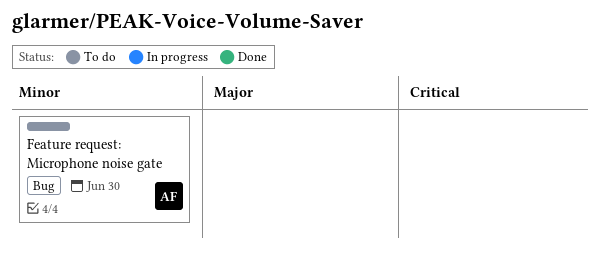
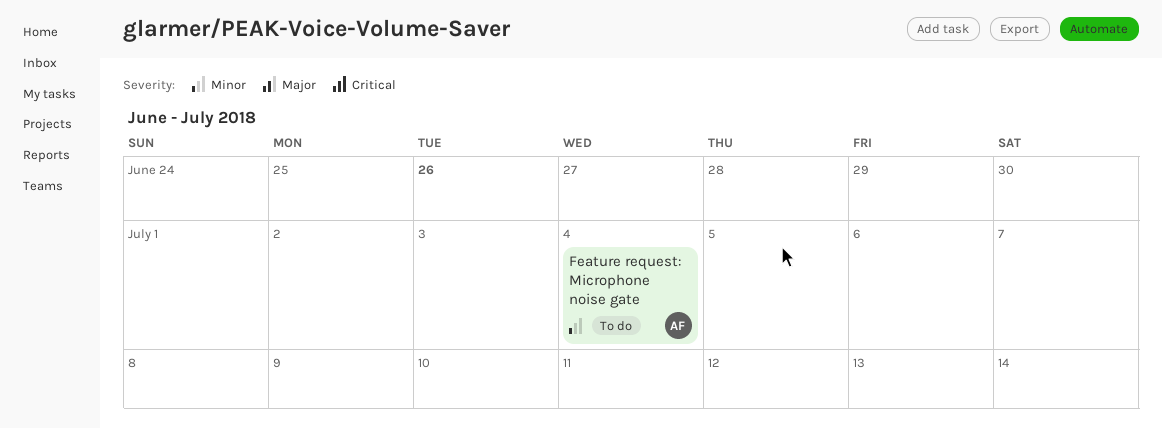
Feature request: Microphone noise gate, due: Jun 30 -> Jul 4

